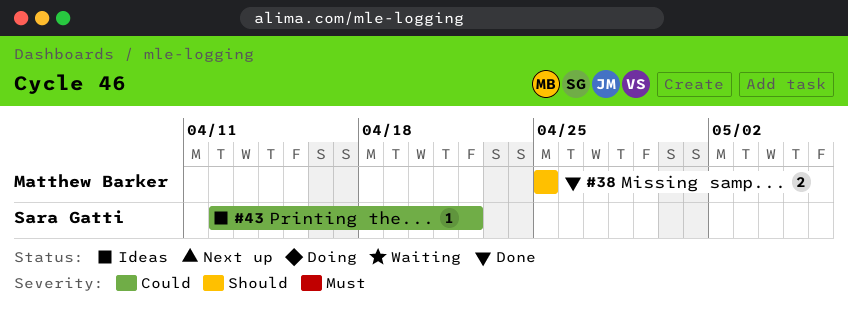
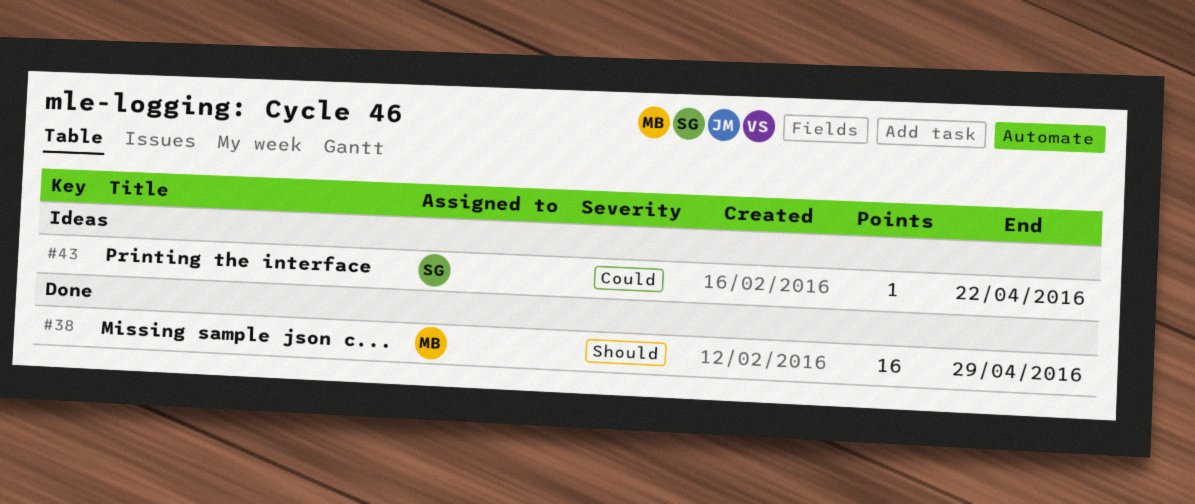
#38, estimate: 2 -> 16
#38, due: Apr 25 -> Apr 29

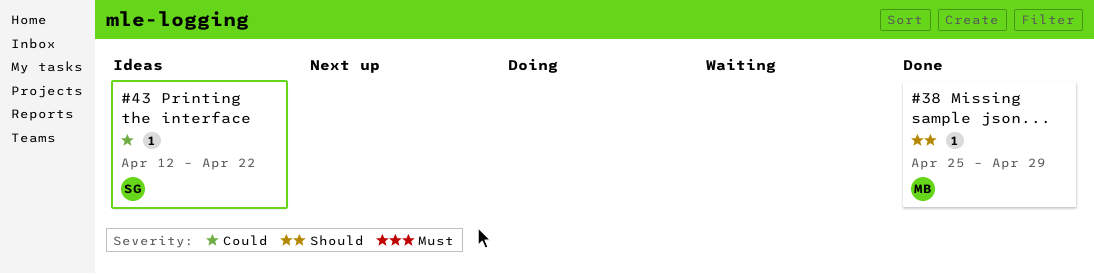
#38, estimate: 16 -> 1

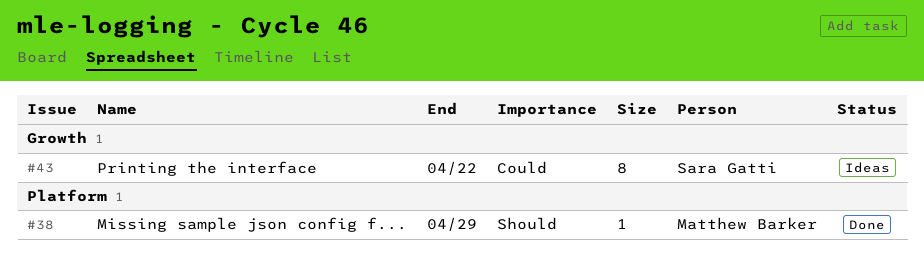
#43, estimate: 1 -> 8

